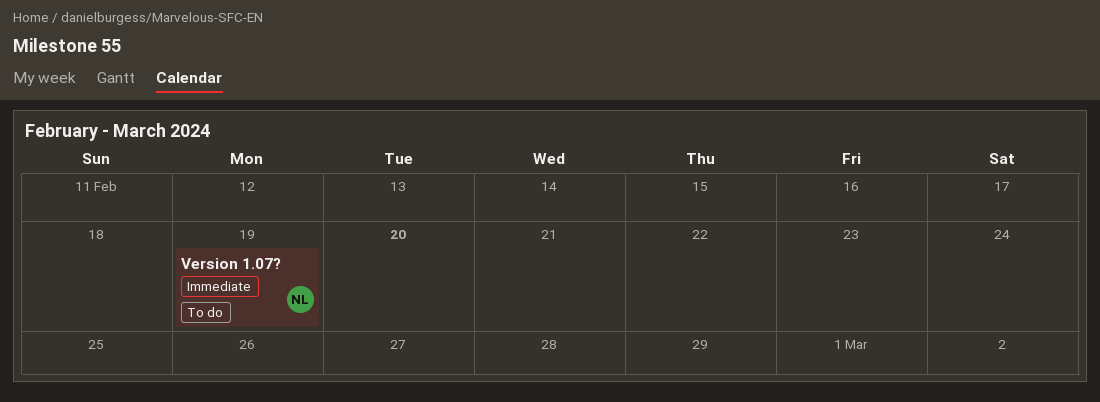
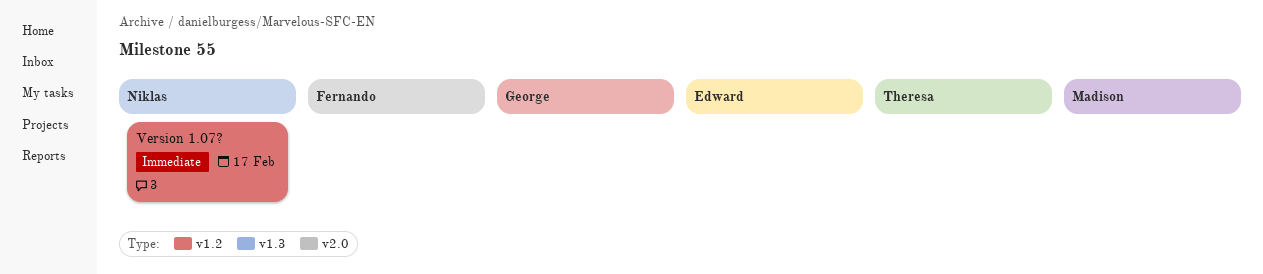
Version 1.07?, due: Feb 19 -> Feb 17

